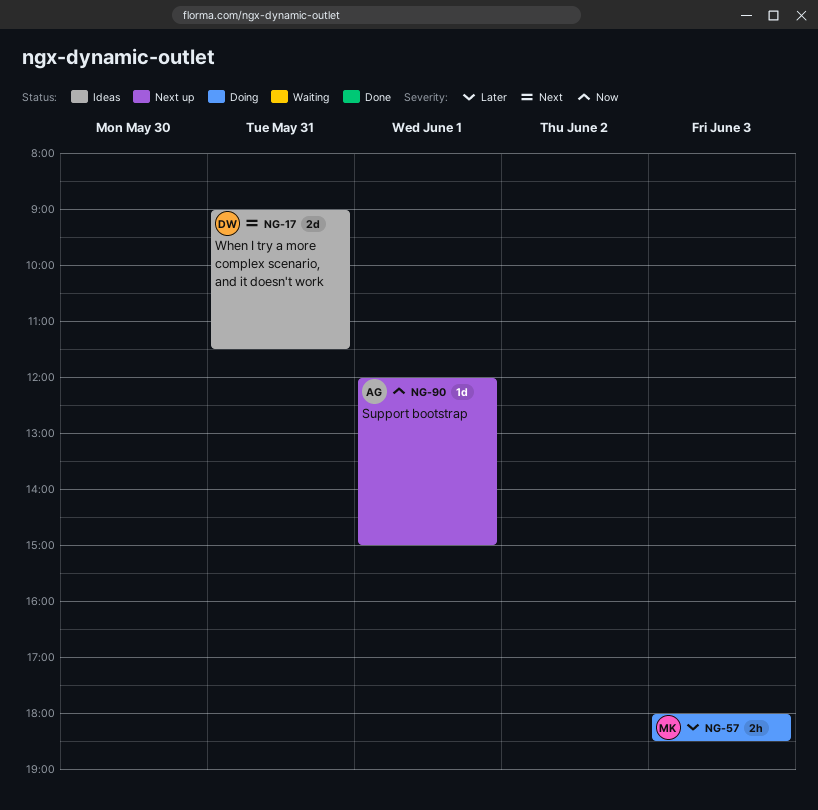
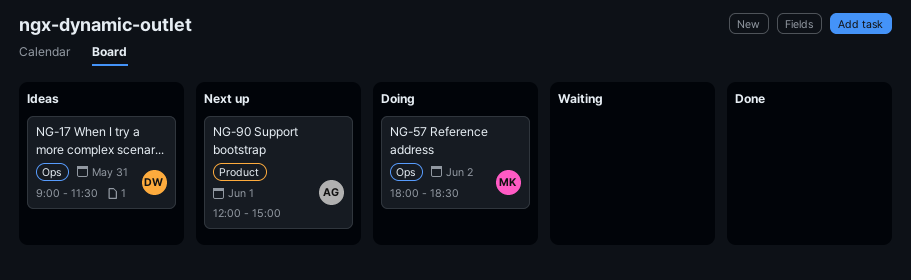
NG-57, day: Jun 3 -> Jun 2

